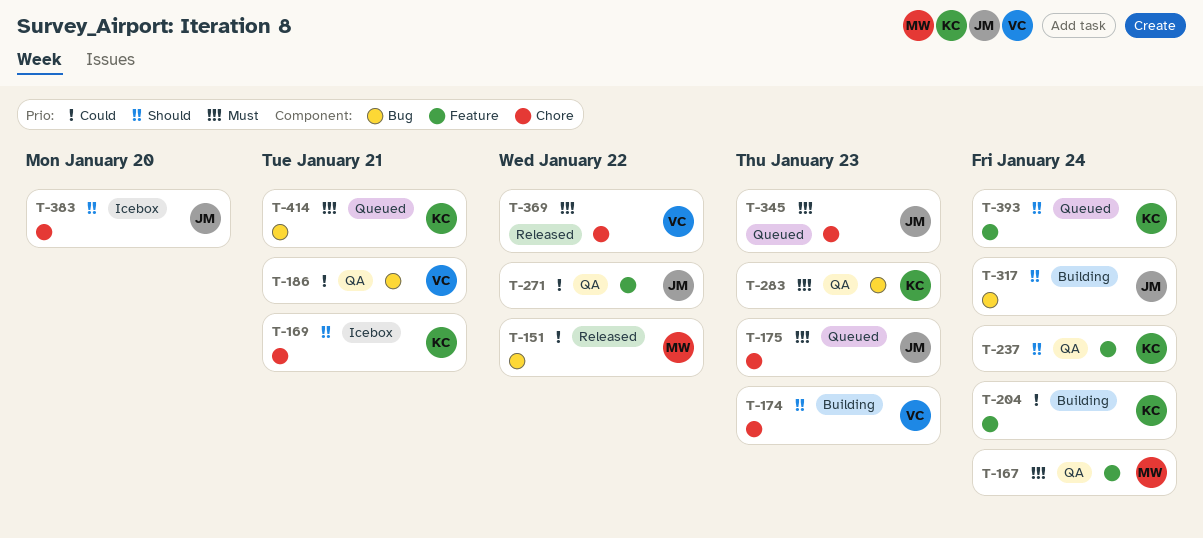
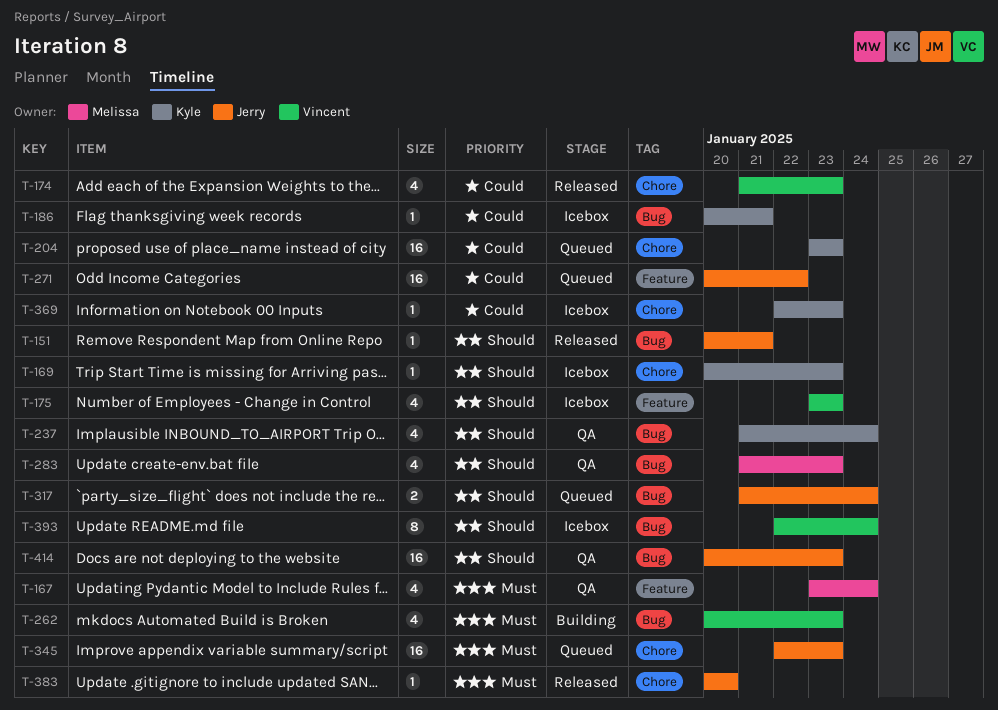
T-151, owner: Melissa -> Jerry
T-151, priority: Could -> Should
T-151, due: Jan 22 -> Jan 21
T-169, due: Jan 21 -> Jan 23
T-174, status: Building -> Released
T-174, priority: Should -> Could
T-175, status: Queued -> Icebox
T-175, owner: Jerry -> Vincent
T-175, priority: Must -> Should
T-175, label: Chore -> Feature
T-186, status: QA -> Icebox
T-186, owner: Vincent -> Kyle
T-204, status: Building -> Queued
T-204, label: Feature -> Chore
T-204, due: Jan 24 -> Jan 23
T-237, label: Feature -> Bug
T-262: none -> present
T-271, status: QA -> Queued
T-283, owner: Kyle -> Melissa
T-283, priority: Must -> Should
T-317, status: Building -> Queued
T-369, status: Released -> Icebox
T-369, owner: Vincent -> Kyle
T-369, priority: Must -> Could
T-369, due: Jan 22 -> Jan 23
T-383, status: Icebox -> Released
T-383, priority: Should -> Must
T-393, status: Queued -> Icebox
T-393, owner: Kyle -> Vincent
T-393, label: Feature -> Bug
T-414, status: Queued -> QA
T-414, owner: Kyle -> Jerry
T-414, priority: Must -> Should
T-414, due: Jan 21 -> Jan 23

